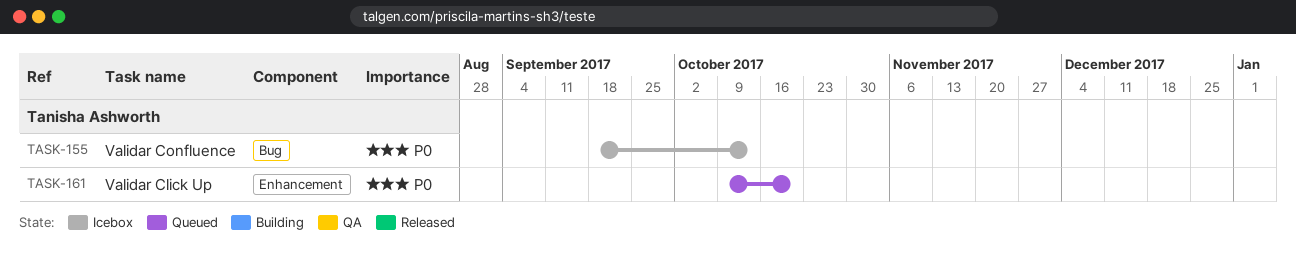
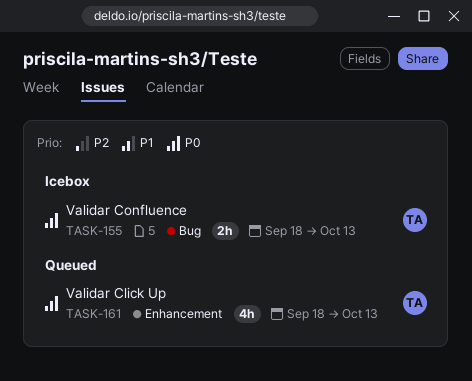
TASK-161, start: Oct 9 -> Sep 18
TASK-161, due: Oct 20 -> Oct 13

